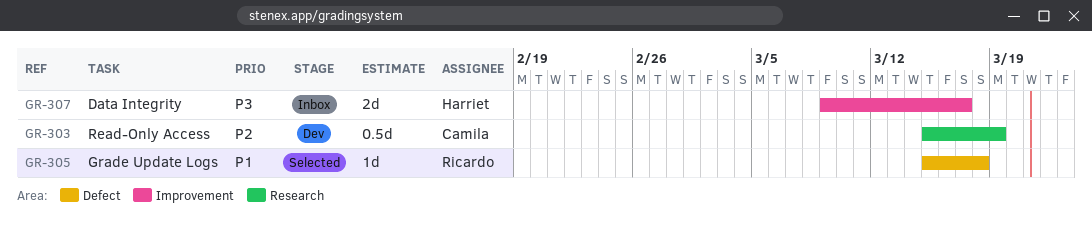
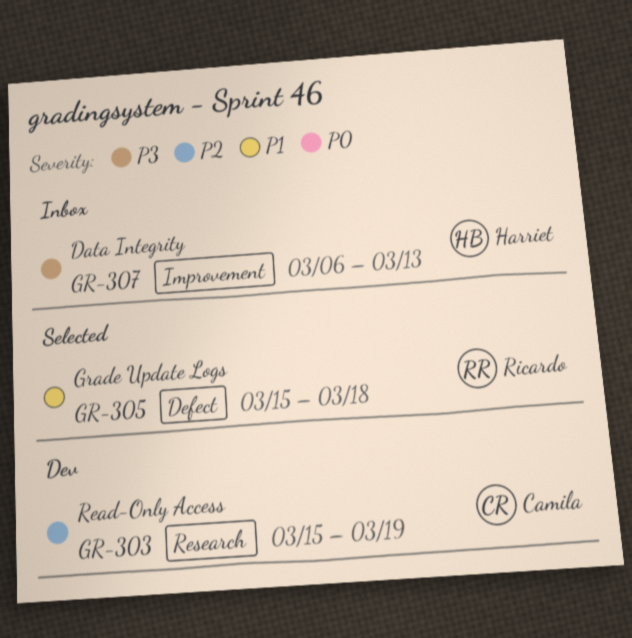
GR-307, start: Mar 9 -> Mar 6
GR-307, due: Mar 17 -> Mar 13

